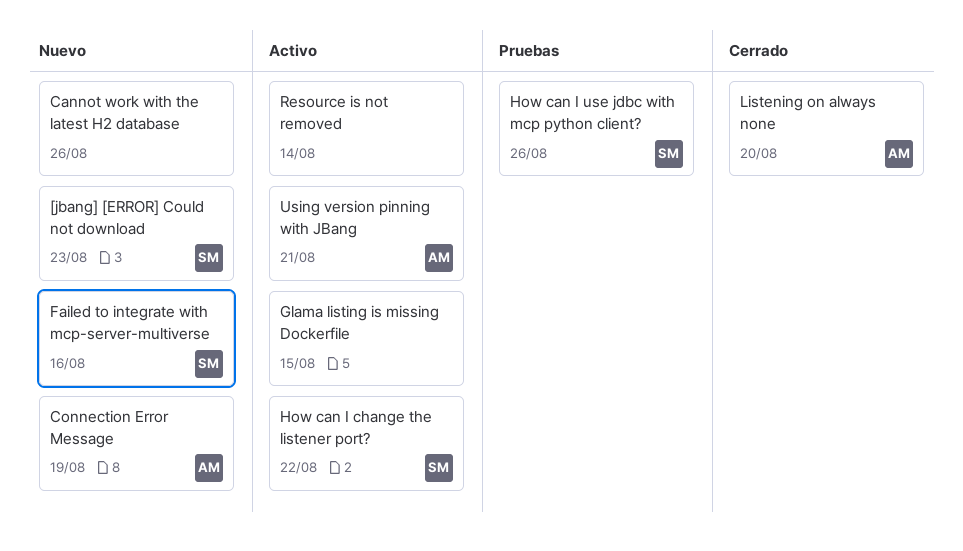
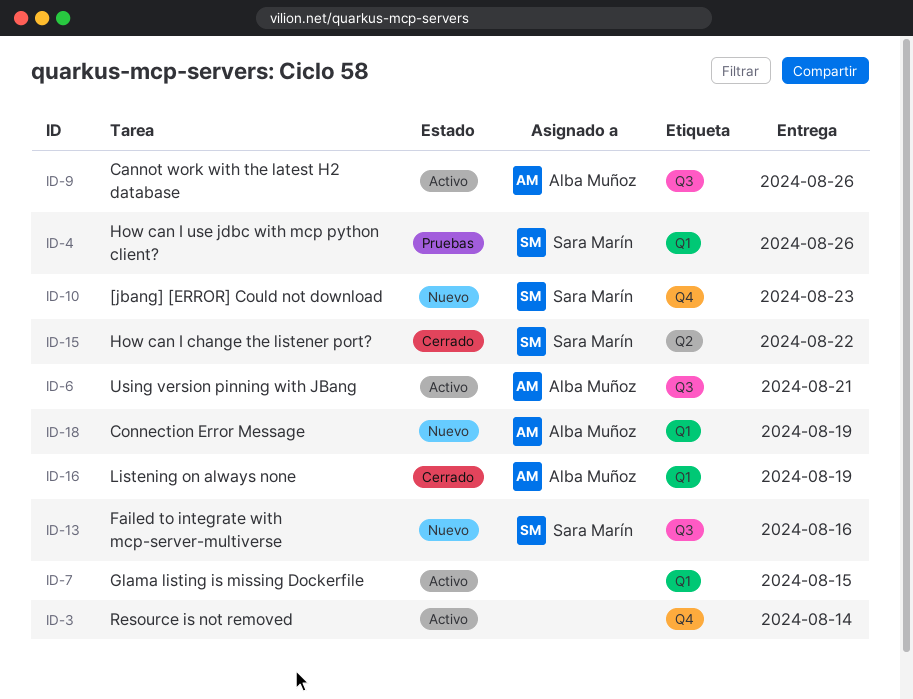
Cannot work with the latest H2 database, status: Nuevo -> Activo
Cannot work with the latest H2 database, owner: none -> Alba Muñoz
How can I change the listener port?, status: Activo -> Cerrado
Listening on always none, due: Aug 20 -> Aug 19

